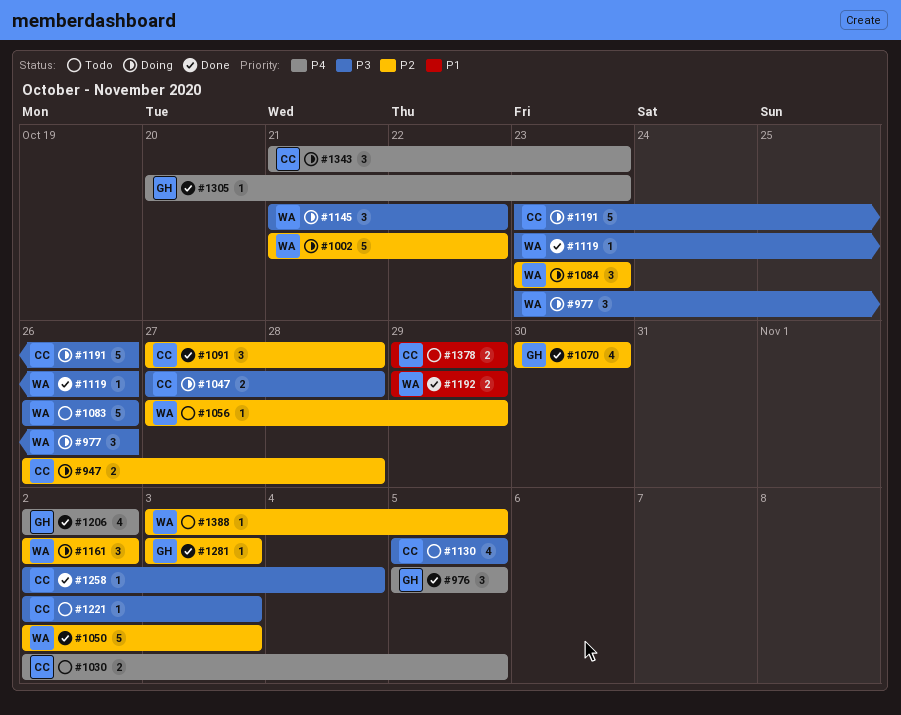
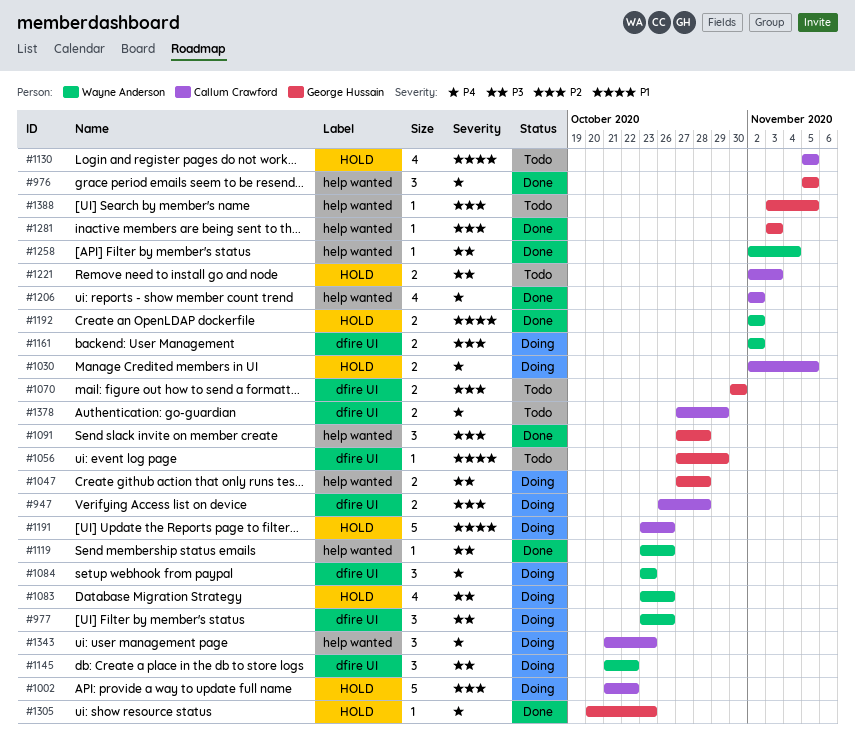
#1002, owner: Wayne Anderson -> Callum Crawford
#1030, status: Todo -> Doing
#1047, owner: Callum Crawford -> George Hussain
#1050: present -> none
#1056, owner: Wayne Anderson -> George Hussain
#1056, priority: P2 -> P1
#1070, status: Done -> Todo
#1070, estimate: 4 -> 2
#1083, status: Todo -> Doing
#1083, estimate: 5 -> 4
#1083, start: Oct 26 -> Oct 23
#1084, priority: P2 -> P4
#1091, owner: Callum Crawford -> George Hussain
#1130, priority: P3 -> P1
#1161, estimate: 3 -> 2
#1191, priority: P3 -> P1
#1192, start: Oct 29 -> Nov 2
#1192, due: Oct 29 -> Nov 2
#1206, owner: George Hussain -> Callum Crawford
#1221, estimate: 1 -> 2
#1258, owner: Callum Crawford -> Wayne Anderson
#1378, priority: P1 -> P4
#1378, start: Oct 29 -> Oct 27
#1388, owner: Wayne Anderson -> George Hussain

